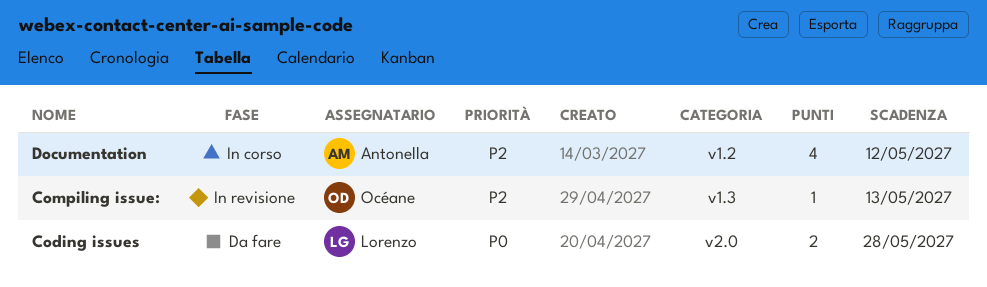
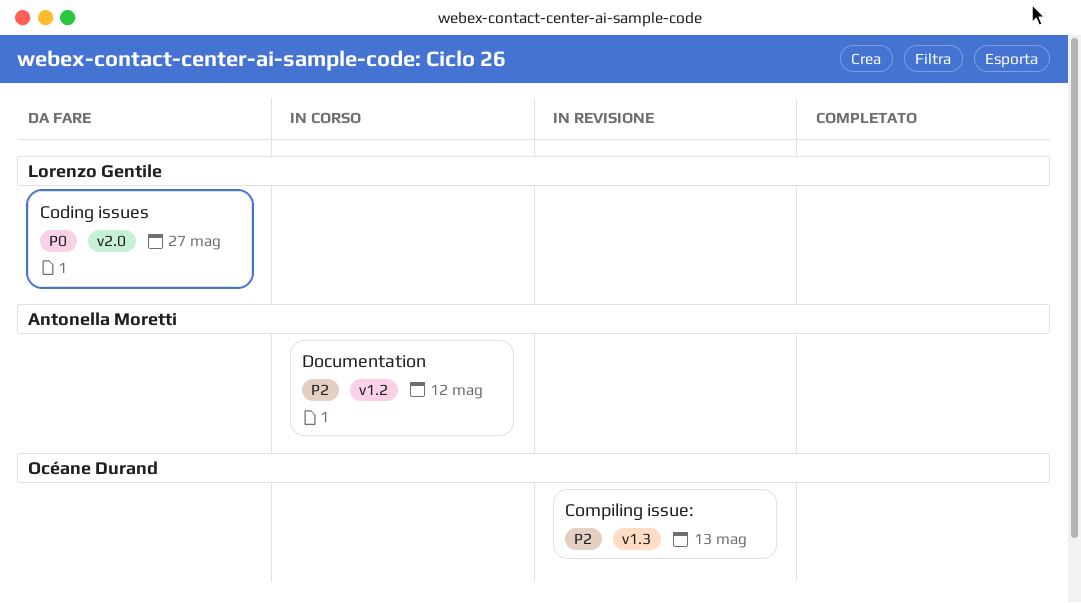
Coding issues, due: May 28 -> May 27

